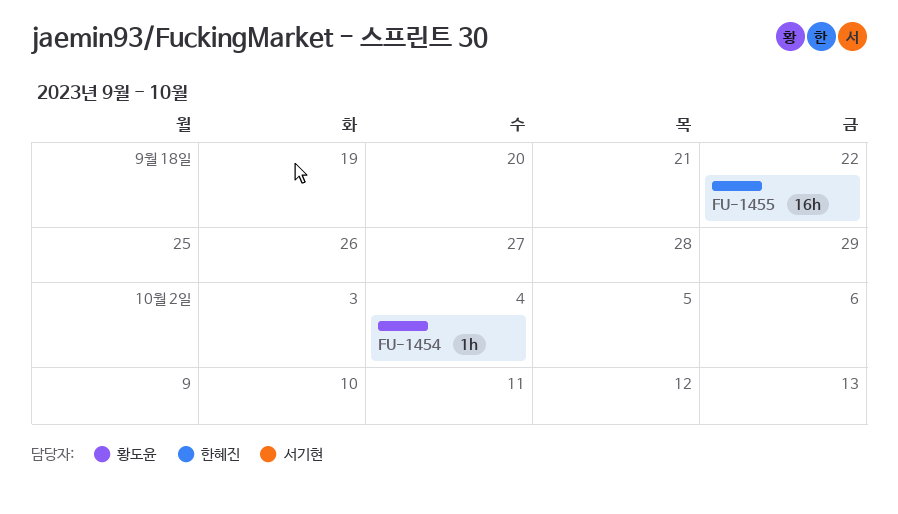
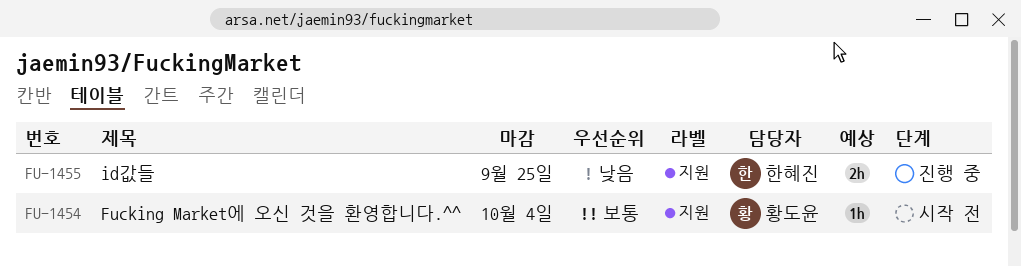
FU-1455, estimate: 16h -> 2h
FU-1455, due: Sep 22 -> Sep 25

